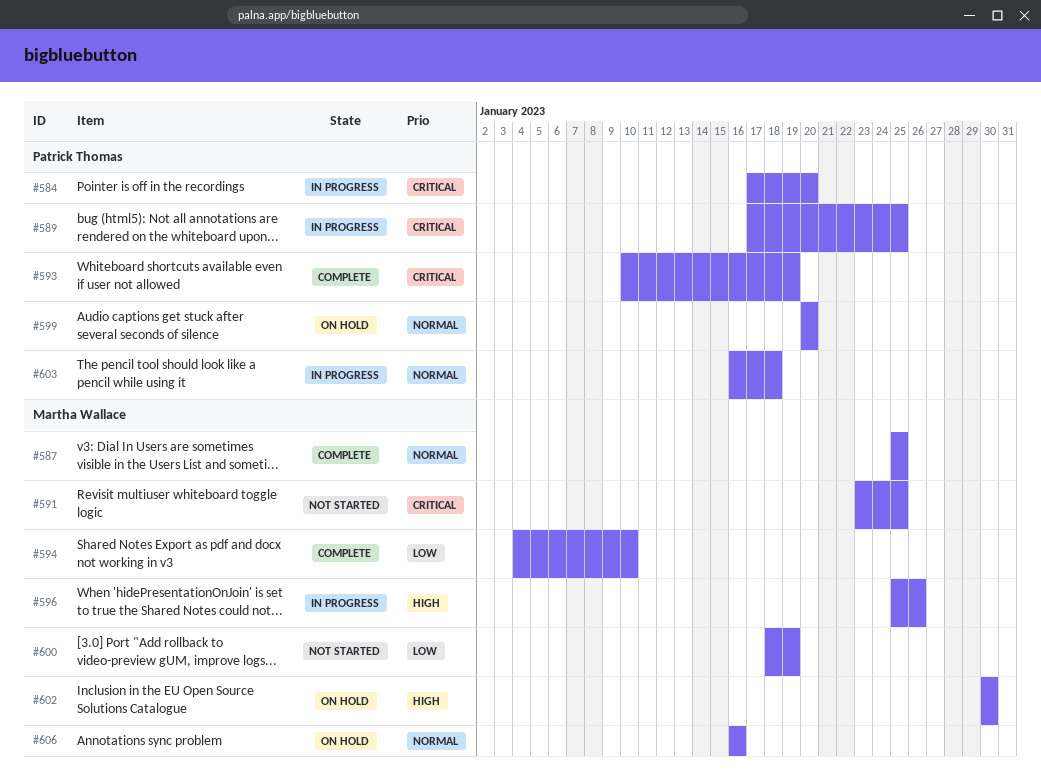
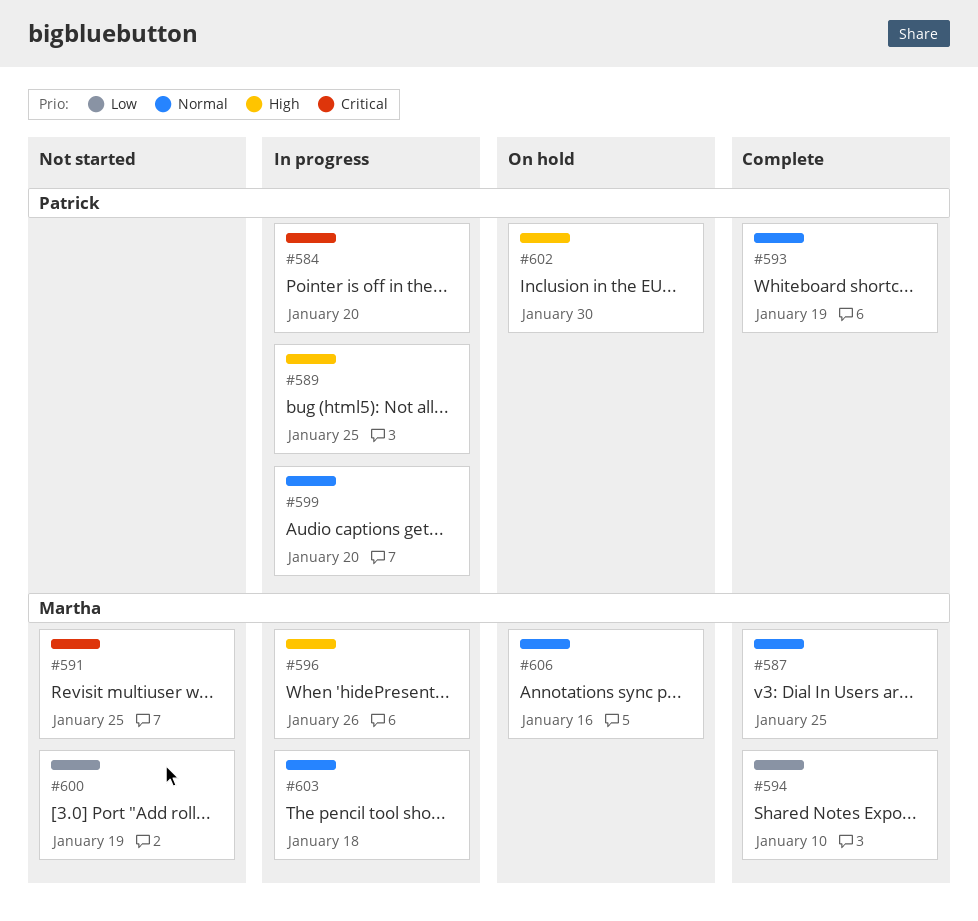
#589, priority: Critical -> High
#593, priority: Critical -> Normal
#599, status: On hold -> In progress
#602, owner: Martha Wallace -> Patrick Thomas
#603, owner: Patrick Thomas -> Martha Wallace

